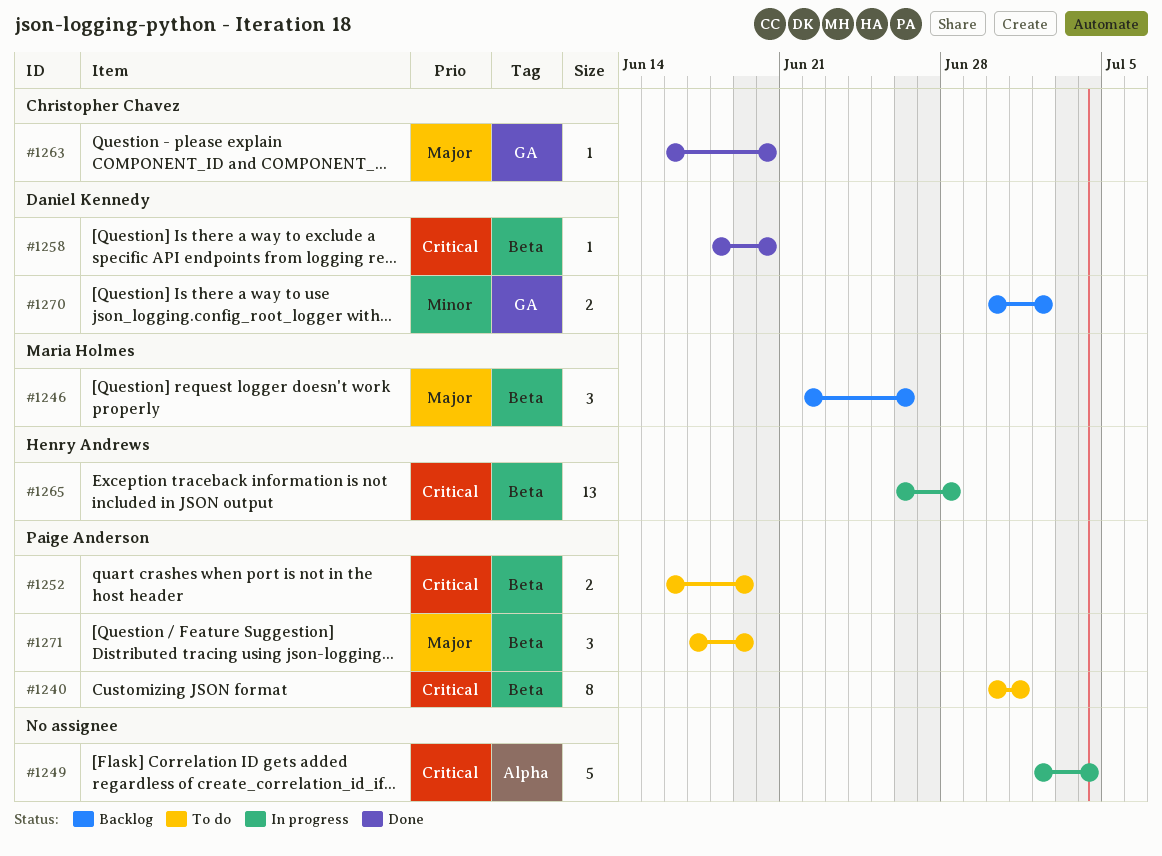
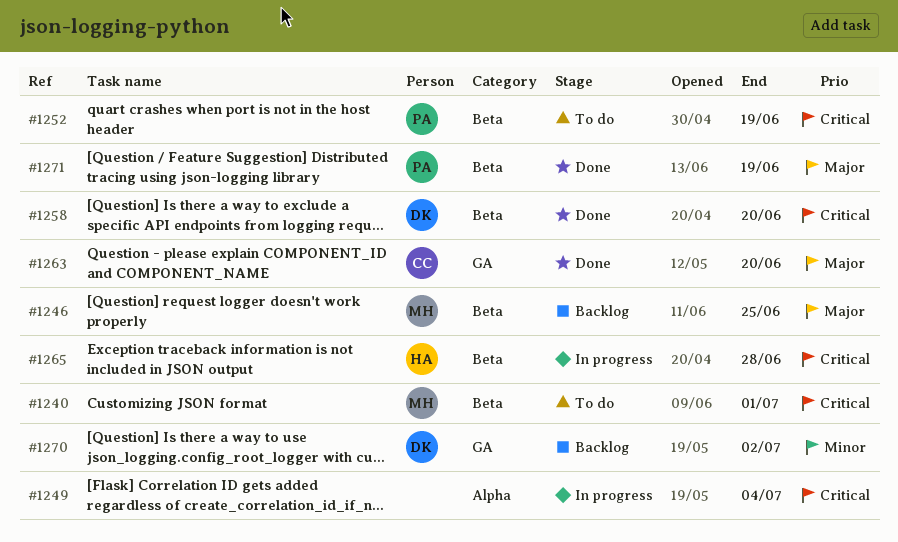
#1240, owner: Paige Anderson -> Maria Holmes
#1246, due: Jun 26 -> Jun 25
#1271, status: To do -> Done

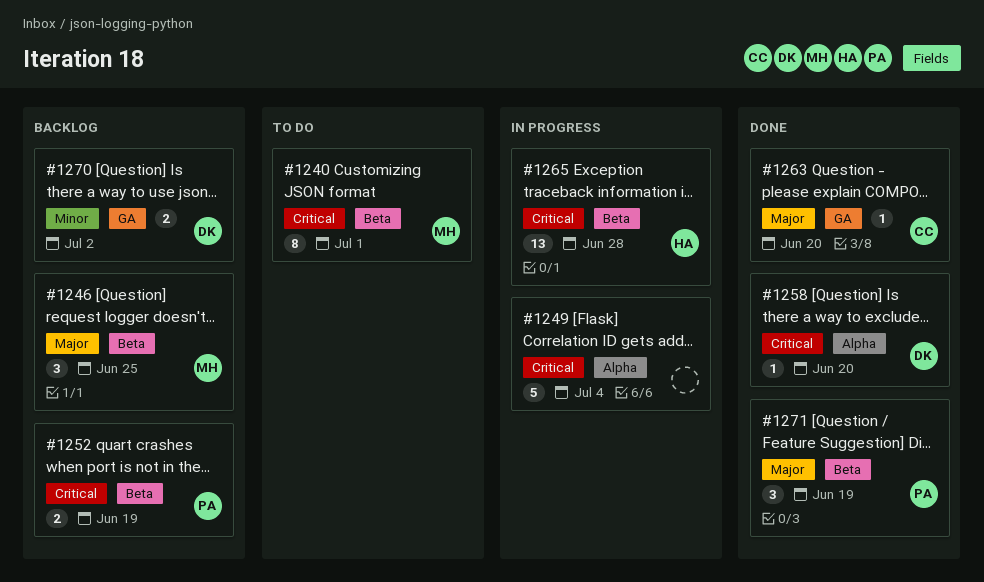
#1252, status: To do -> Backlog
#1258, label: Beta -> Alpha

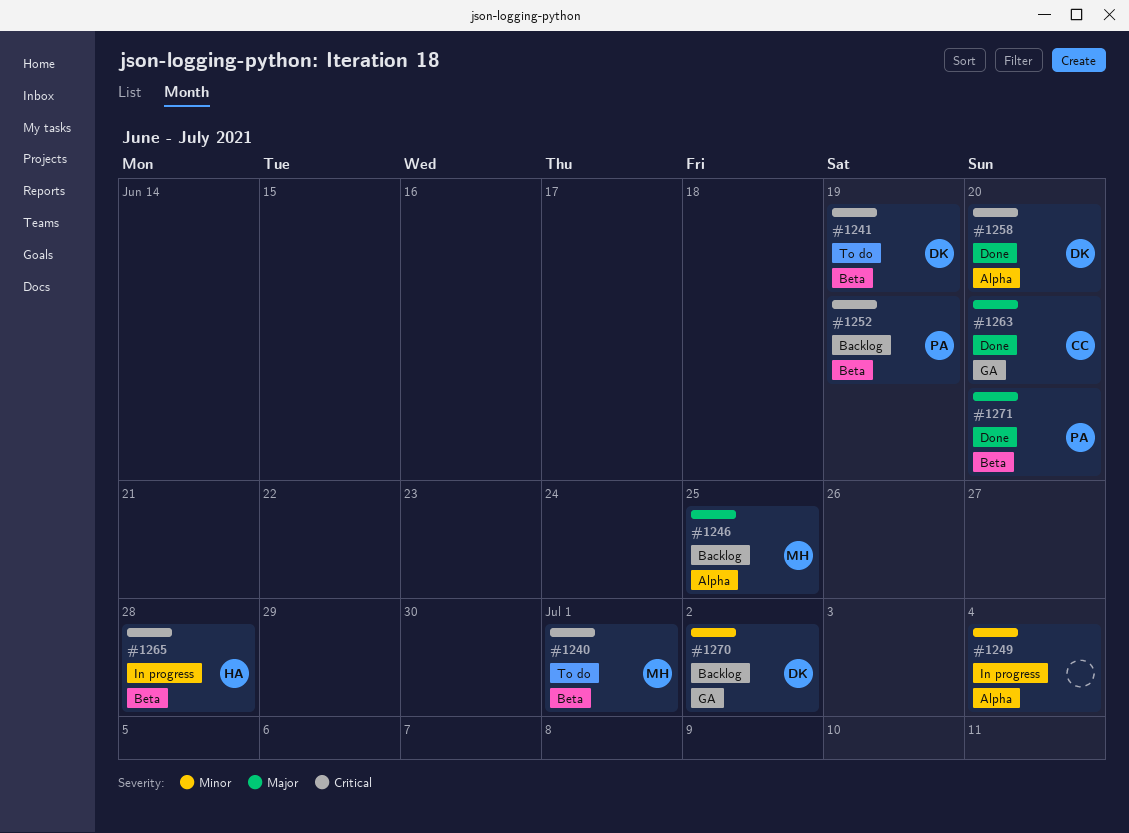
#1241: none -> present
#1246, label: Beta -> Alpha
#1249, priority: Critical -> Minor
#1271, due: Jun 19 -> Jun 20

